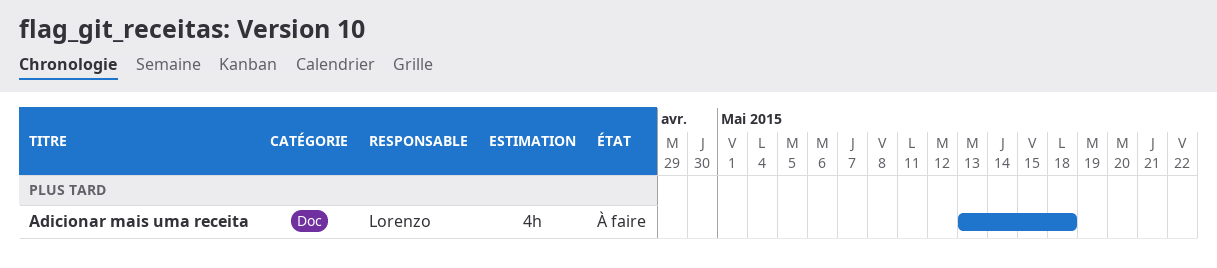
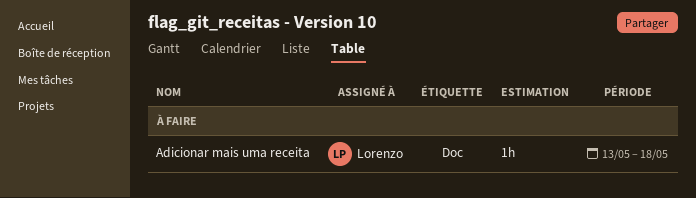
Adicionar mais uma receita, estimate: 4h -> 1h

